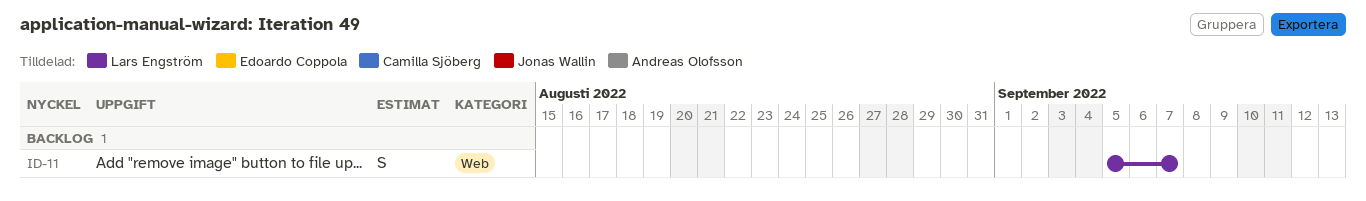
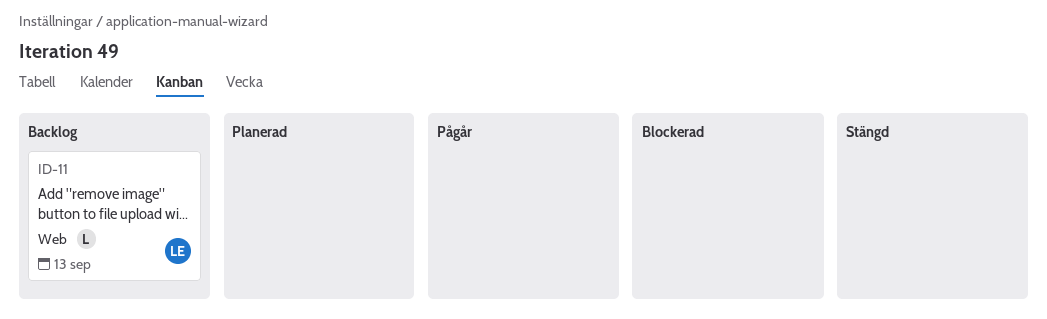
ID-11, estimate: S -> L
ID-11, due: Sep 7 -> Sep 13

